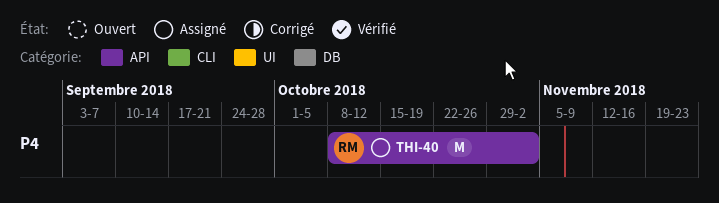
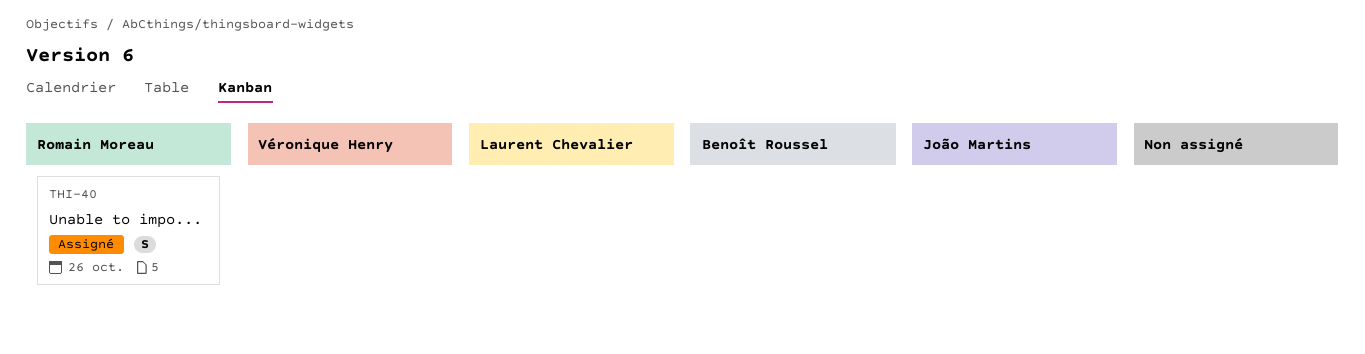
THI-40, estimate: M -> S
THI-40, due: Nov 2 -> Oct 26

